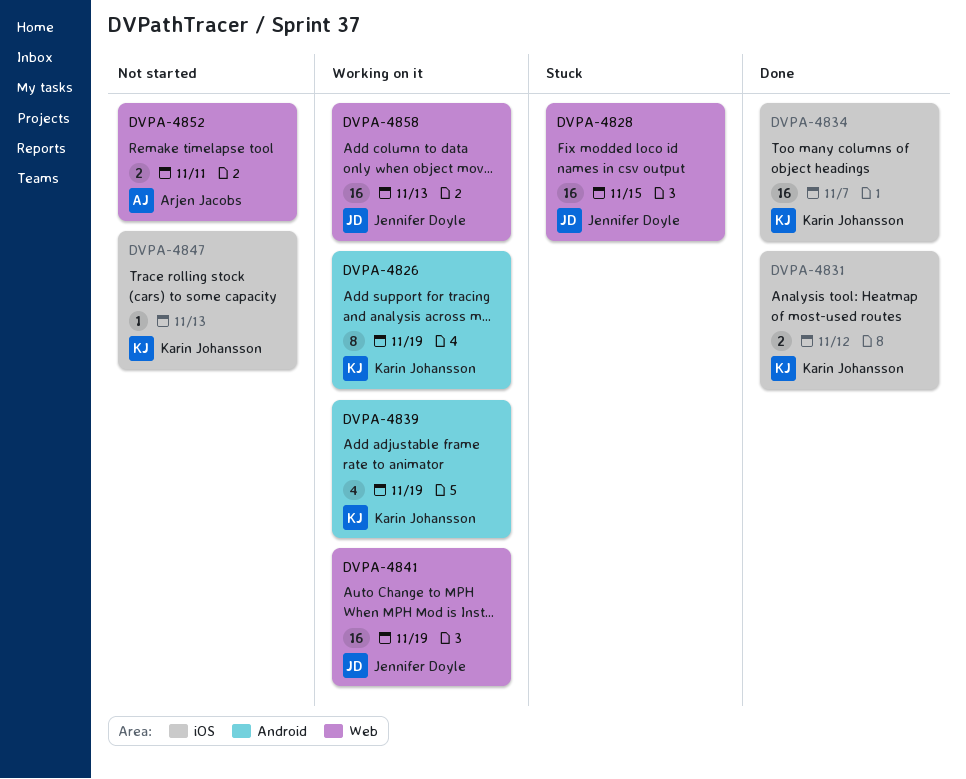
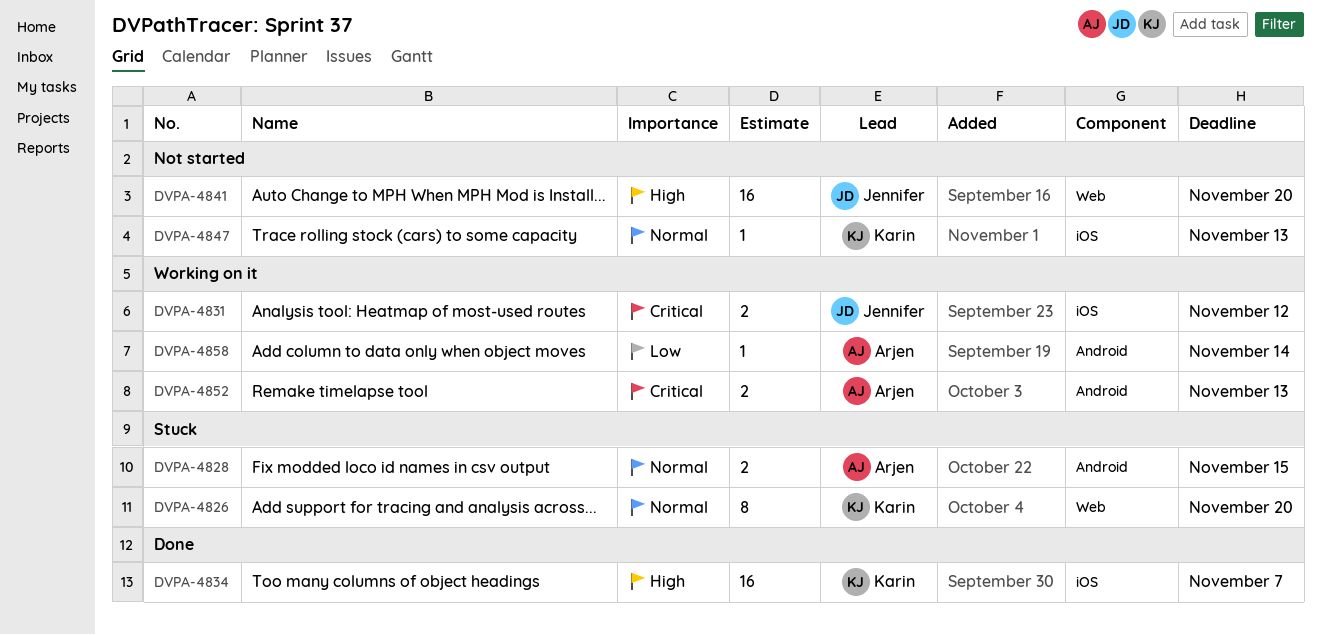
DVPA-4826, status: Working on it -> Stuck
DVPA-4826, label: Android -> Web
DVPA-4826, due: Nov 19 -> Nov 20
DVPA-4828, owner: Jennifer Doyle -> Arjen Jacobs
DVPA-4828, label: Web -> Android
DVPA-4828, estimate: 16 -> 2
DVPA-4831, status: Done -> Working on it
DVPA-4831, owner: Karin Johansson -> Jennifer Doyle
DVPA-4839: present -> none
DVPA-4841, status: Working on it -> Not started
DVPA-4841, due: Nov 19 -> Nov 20
DVPA-4852, status: Not started -> Working on it
DVPA-4852, label: Web -> Android
DVPA-4852, due: Nov 11 -> Nov 13
DVPA-4858, owner: Jennifer Doyle -> Arjen Jacobs
DVPA-4858, label: Web -> Android
DVPA-4858, estimate: 16 -> 1
DVPA-4858, due: Nov 13 -> Nov 14

